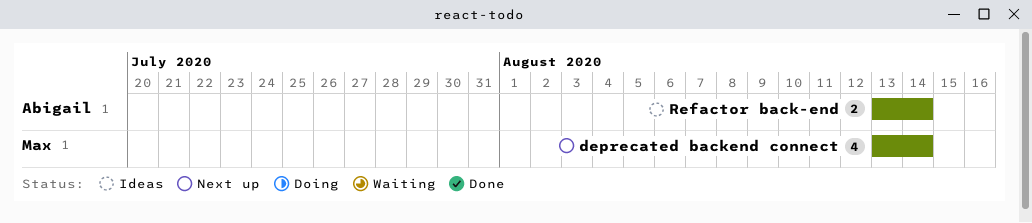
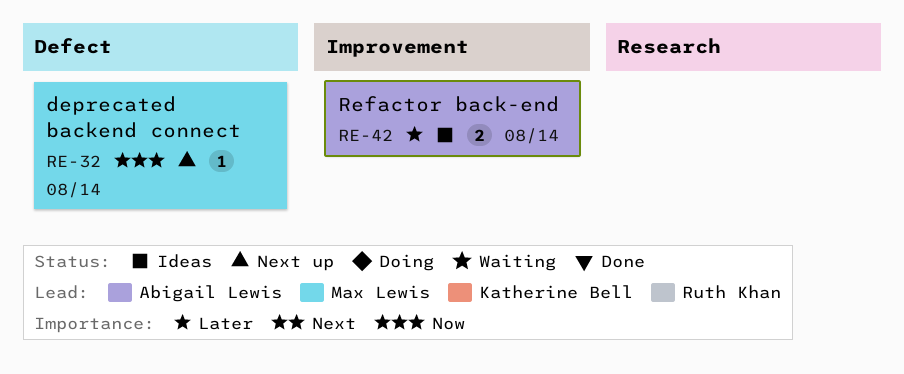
deprecated backend connect, estimate: 4 -> 1

